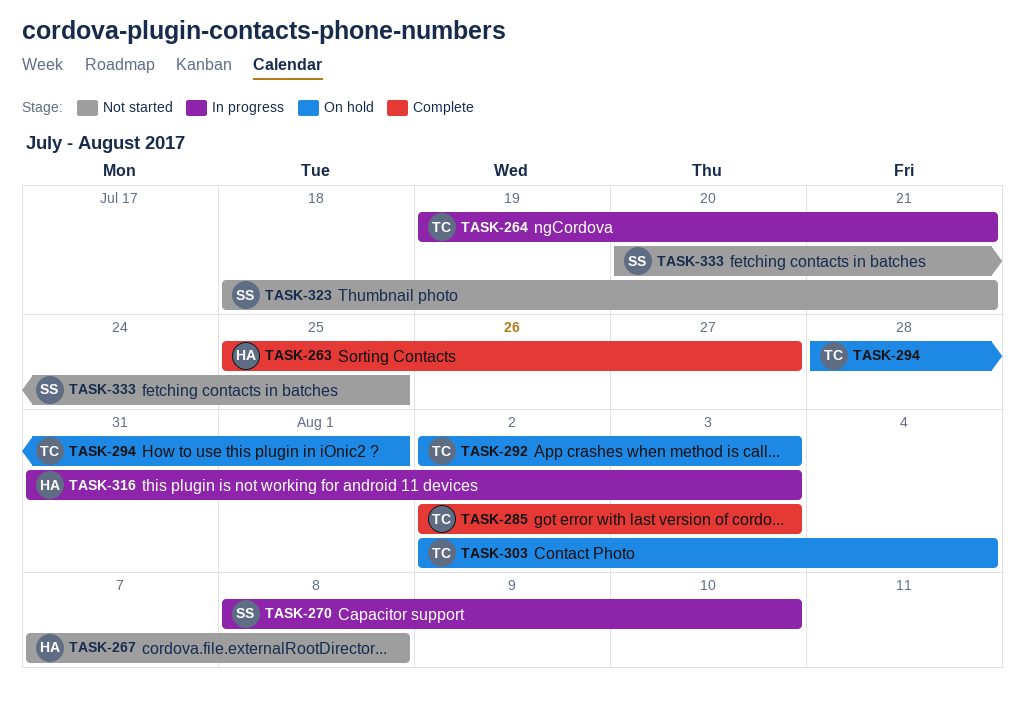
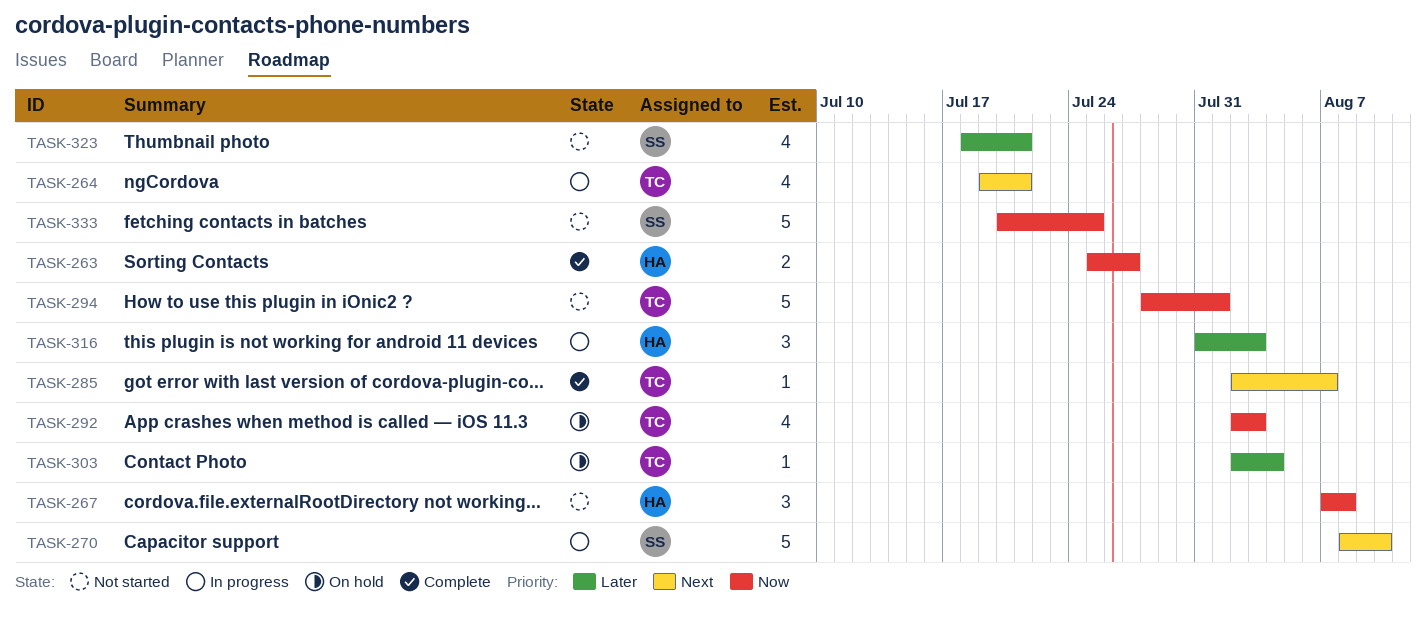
TASK-285, due: Aug 3 -> Aug 7
TASK-294, status: On hold -> Not started

